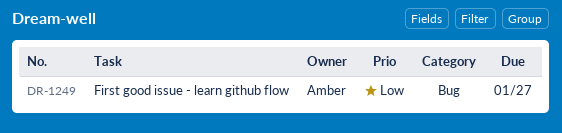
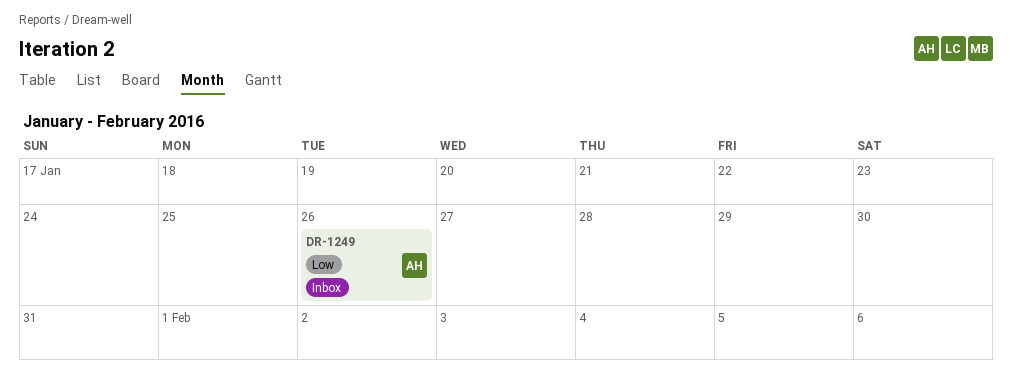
DR-1249, due: Jan 27 -> Jan 26

